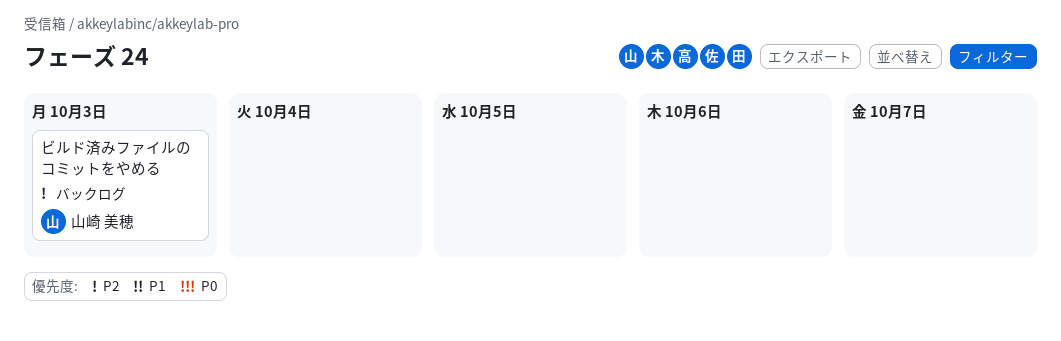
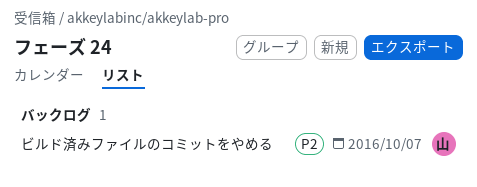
ビルド済みファイルのコミットをやめる, due: Oct 3 -> Oct 7

